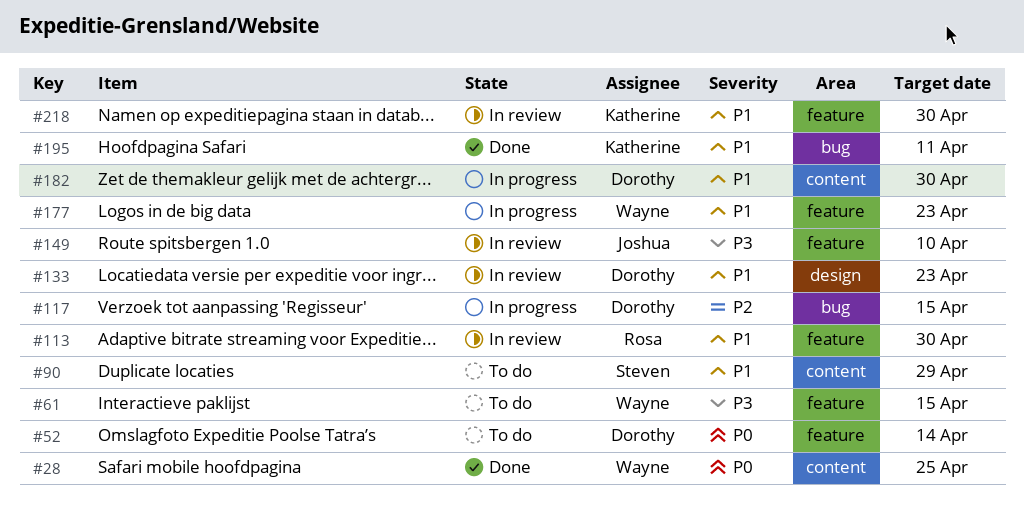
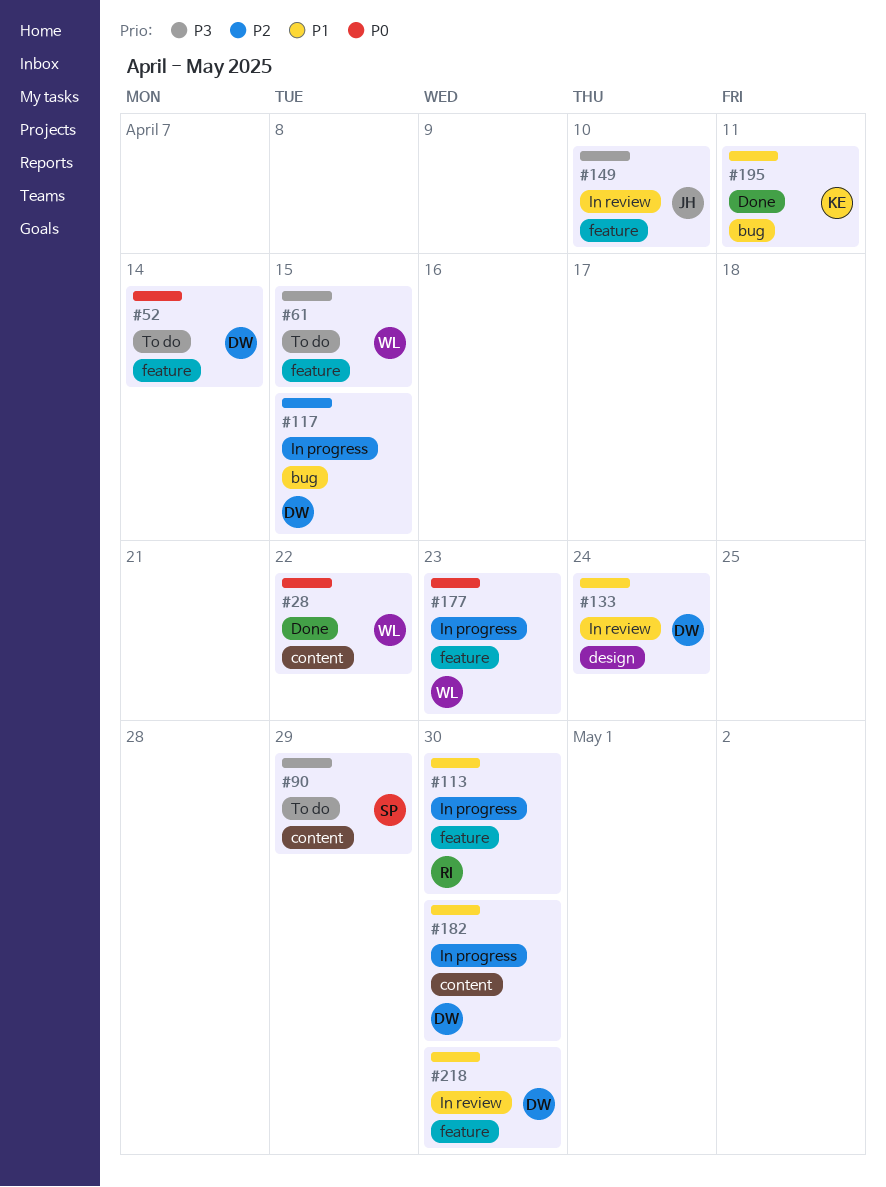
#28, due: Apr 25 -> Apr 22
#90, priority: P1 -> P3
#113, status: In review -> In progress
#133, due: Apr 23 -> Apr 24
#177, priority: P1 -> P0
#218, owner: Katherine -> Dorothy

